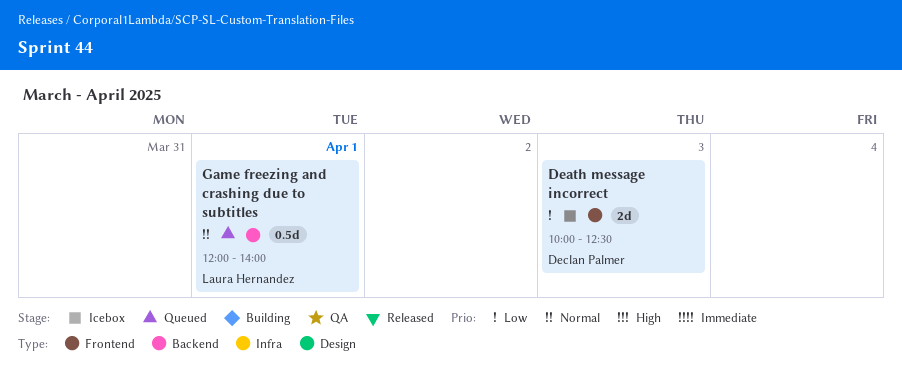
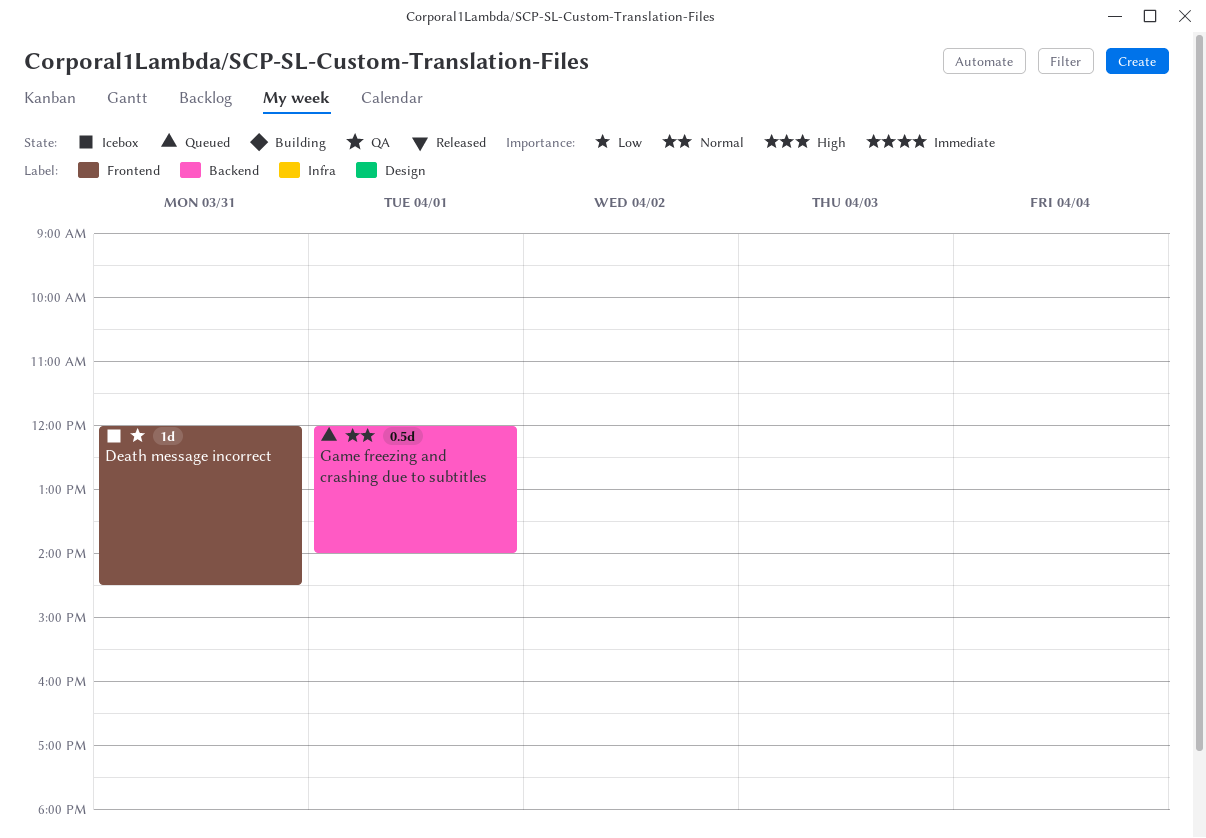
Death message incorrect, estimate: 2d -> 1d
Death message incorrect, day: Apr 3 -> Mar 31
Death message incorrect, begins: 10:00 -> 12:00
Death message incorrect, ends: 12:30 -> 14:30

